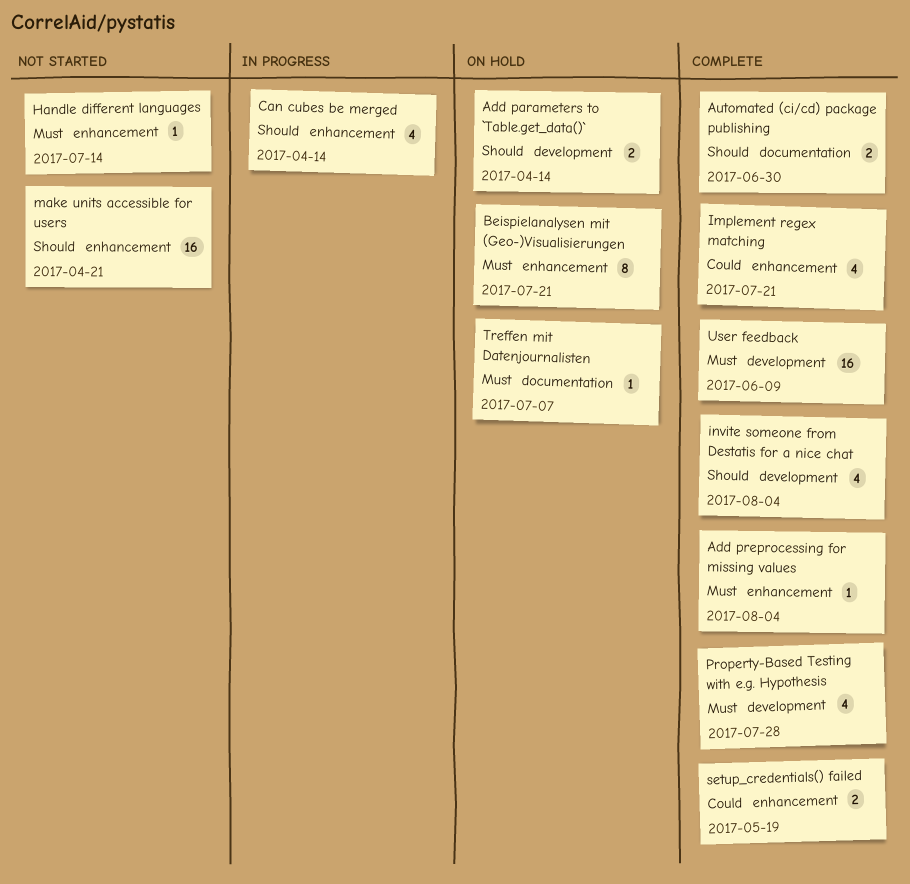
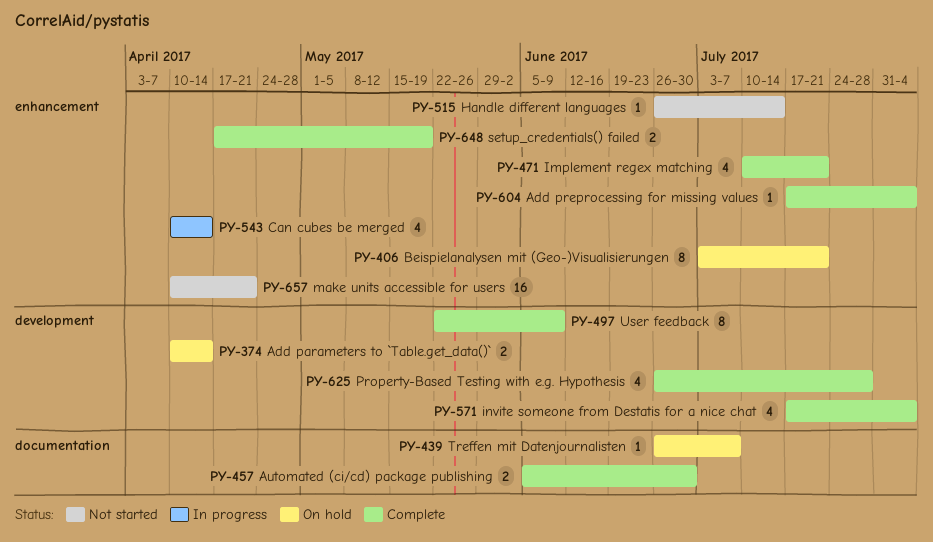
User feedback, estimate: 16 -> 8

